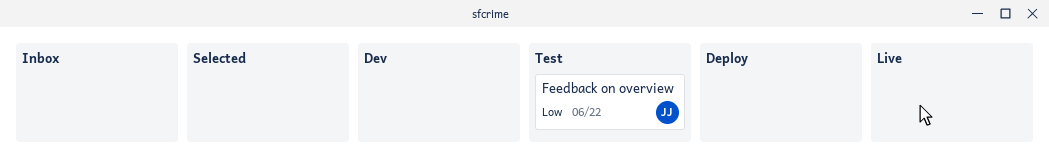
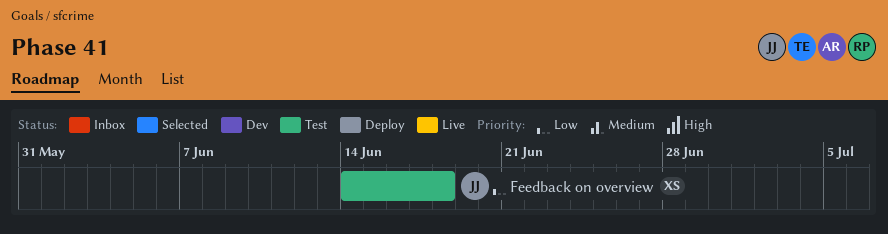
Feedback on overview, due: Jun 22 -> Jun 18

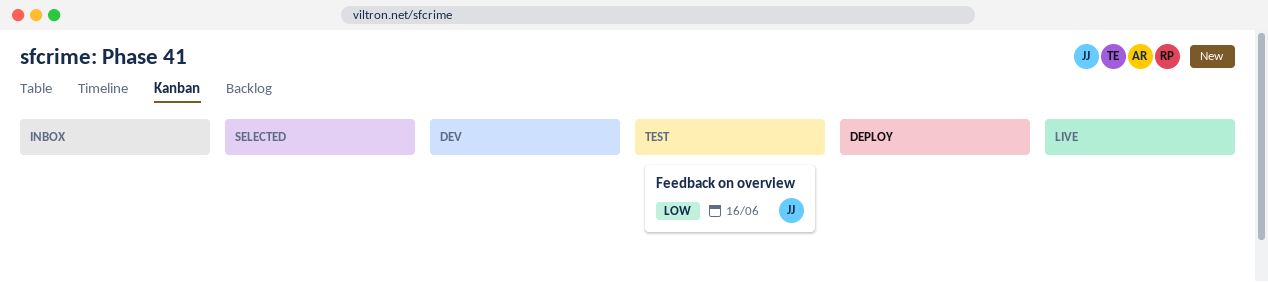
Feedback on overview, due: Jun 18 -> Jun 16

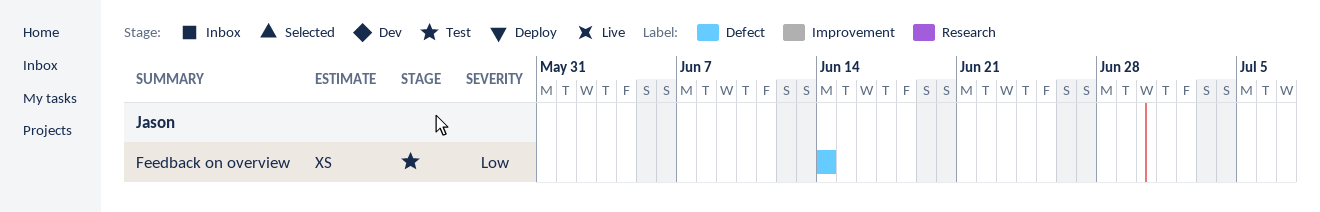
Feedback on overview, due: Jun 16 -> Jun 14

